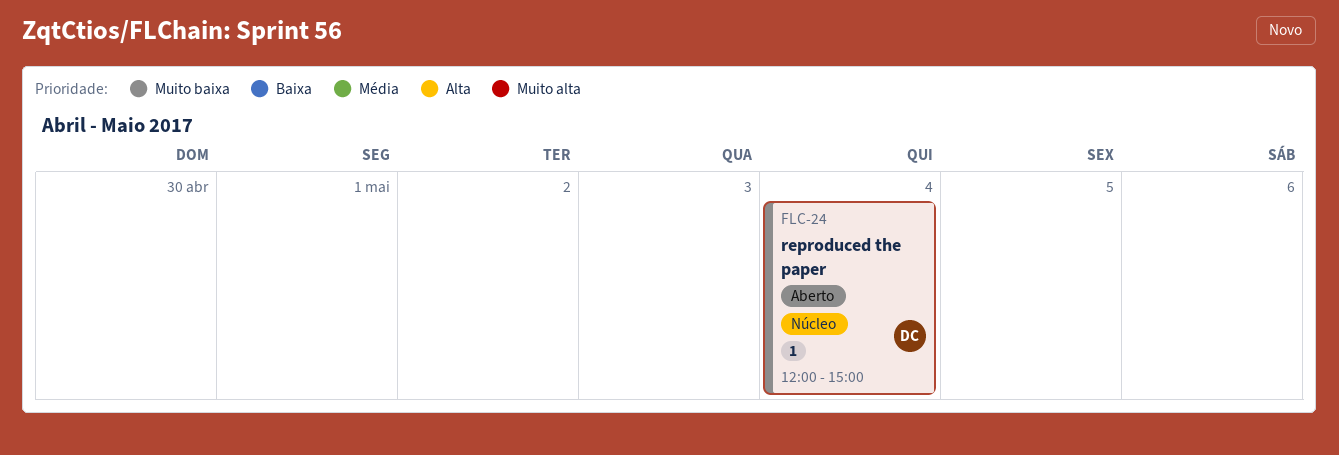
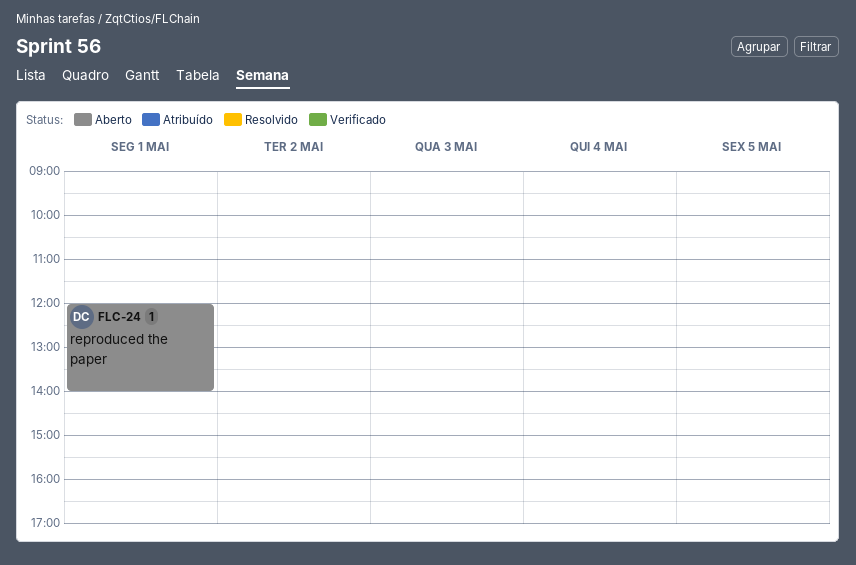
FLC-24, day: May 4 -> May 1
FLC-24, ends: 15:00 -> 14:00

